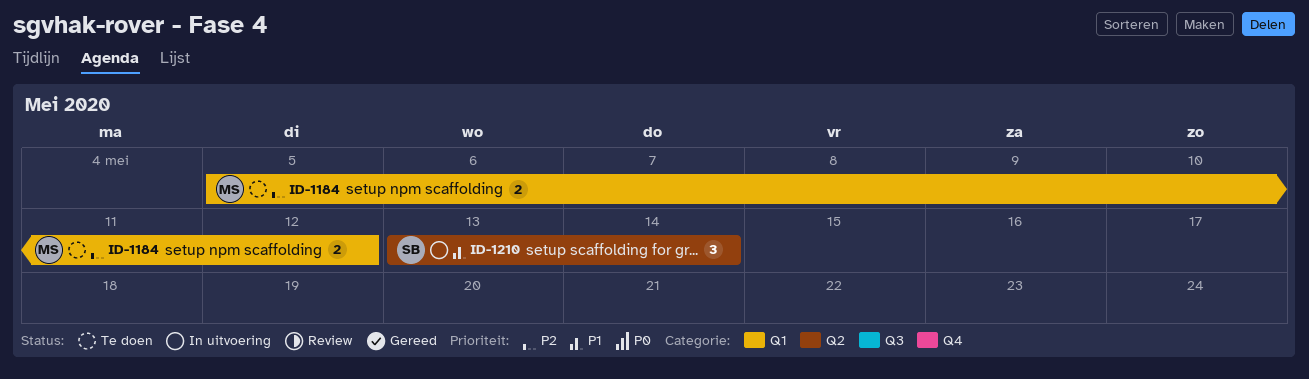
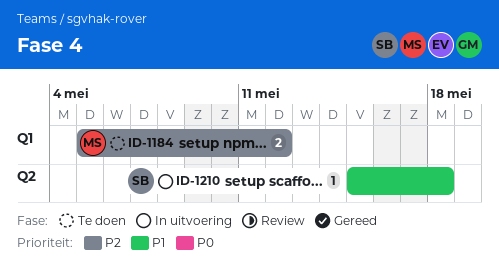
ID-1210, estimate: 3 -> 1
ID-1210, start: May 13 -> May 15
ID-1210, due: May 14 -> May 18

